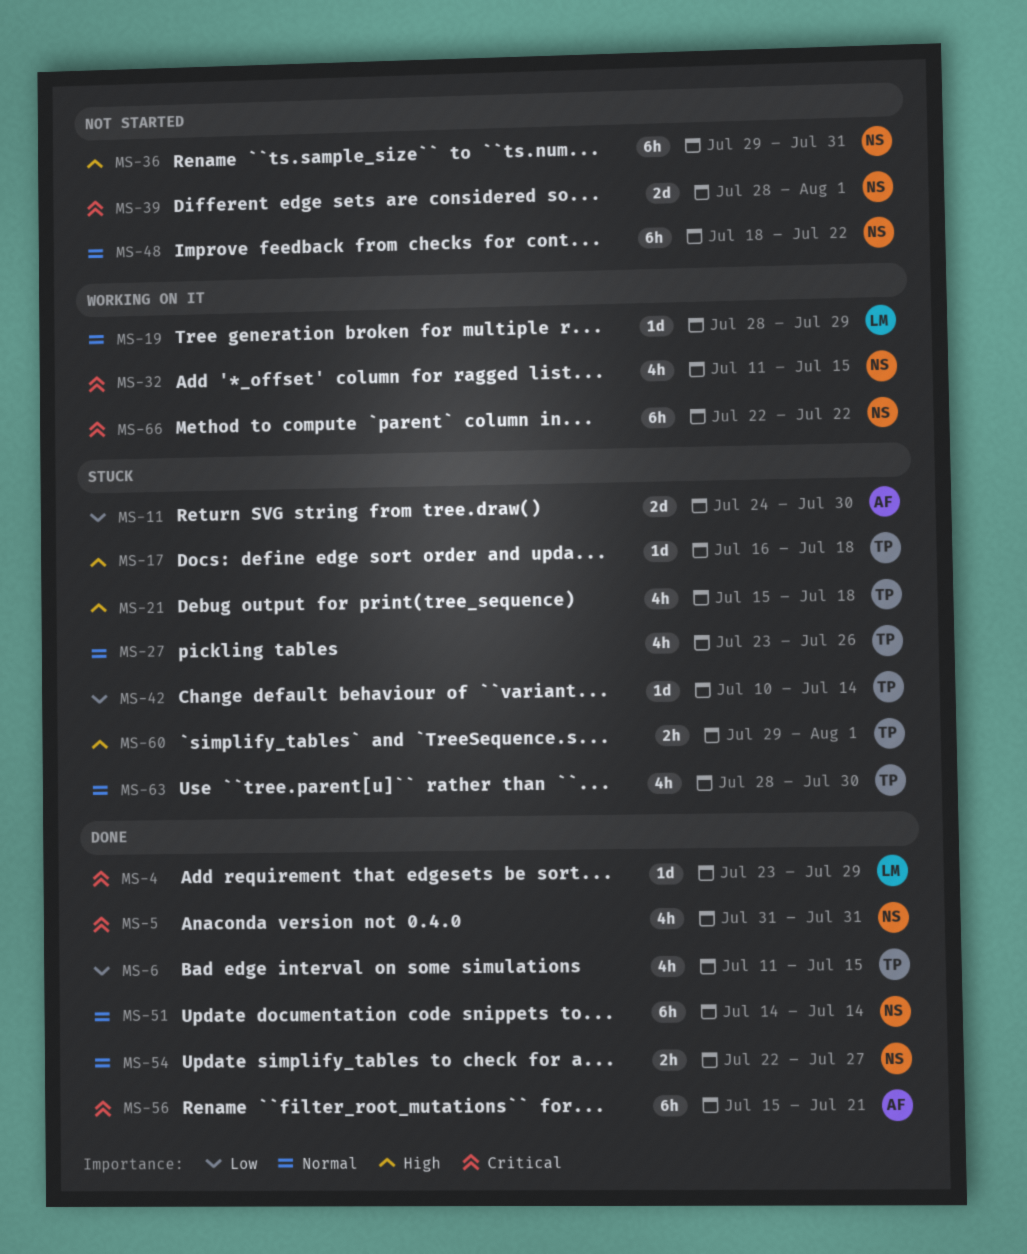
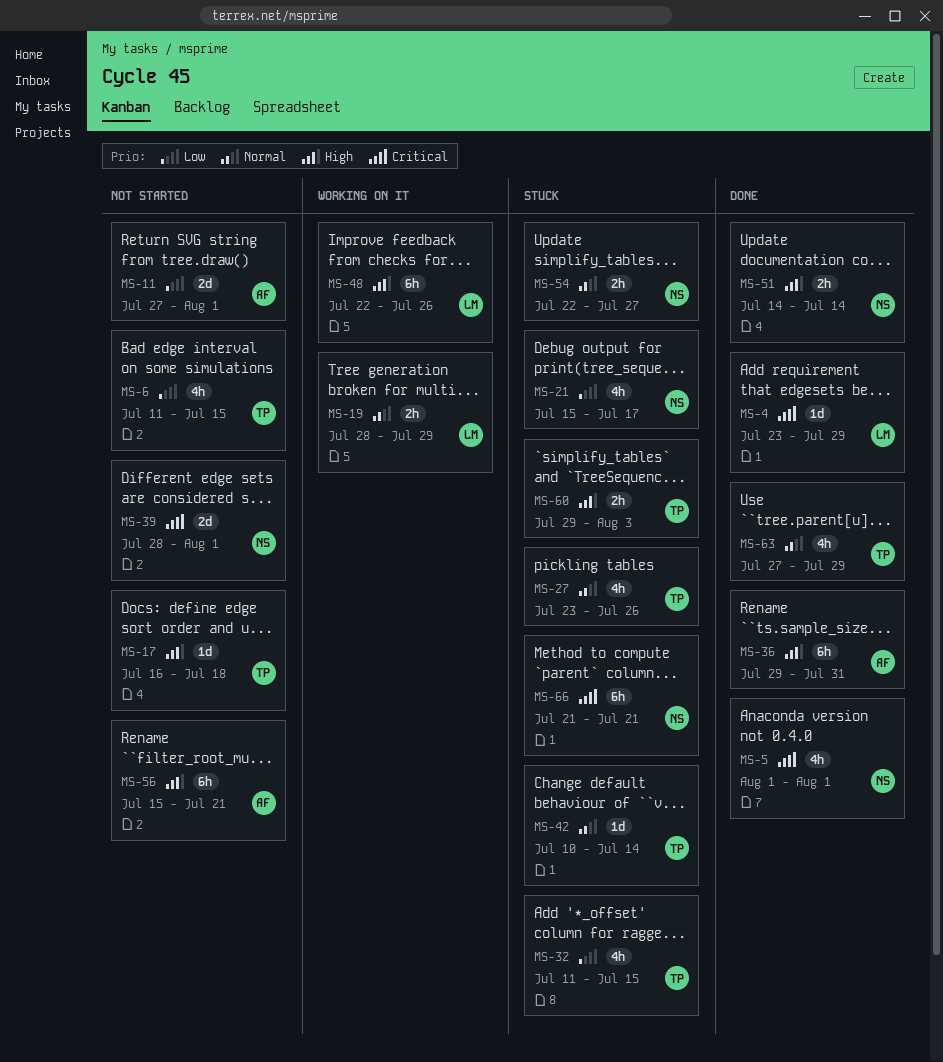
MS-5, start: Jul 31 -> Aug 1
MS-5, due: Jul 31 -> Aug 1
MS-6, status: Done -> Not started
MS-11, status: Stuck -> Not started
MS-11, start: Jul 24 -> Jul 27
MS-11, due: Jul 30 -> Aug 1
MS-17, status: Stuck -> Not started
MS-19, estimate: 1d -> 2h
MS-21, owner: TP -> NS
MS-21, priority: High -> Low
MS-21, due: Jul 18 -> Jul 17
MS-32, status: Working on it -> Stuck
MS-32, owner: NS -> TP
MS-32, priority: Critical -> Low
MS-36, status: Not started -> Done
MS-36, owner: NS -> AF
MS-42, priority: Low -> Normal
MS-48, status: Not started -> Working on it
MS-48, owner: NS -> LM
MS-48, priority: Normal -> High
MS-48, start: Jul 18 -> Jul 22
MS-48, due: Jul 22 -> Jul 26
MS-51, priority: Normal -> High
MS-51, estimate: 6h -> 2h
MS-54, status: Done -> Stuck
MS-56, status: Done -> Not started
MS-56, priority: Critical -> High
MS-60, due: Aug 1 -> Aug 3
MS-63, status: Stuck -> Done
MS-63, start: Jul 28 -> Jul 27
MS-63, due: Jul 30 -> Jul 29
MS-66, status: Working on it -> Stuck
MS-66, start: Jul 22 -> Jul 21
MS-66, due: Jul 22 -> Jul 21

